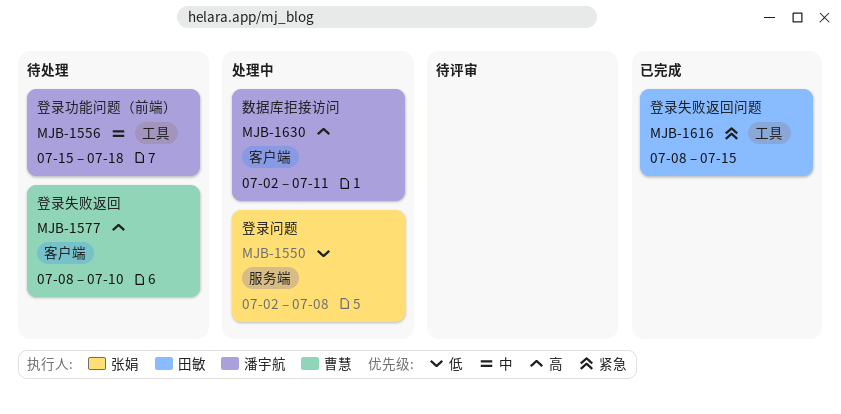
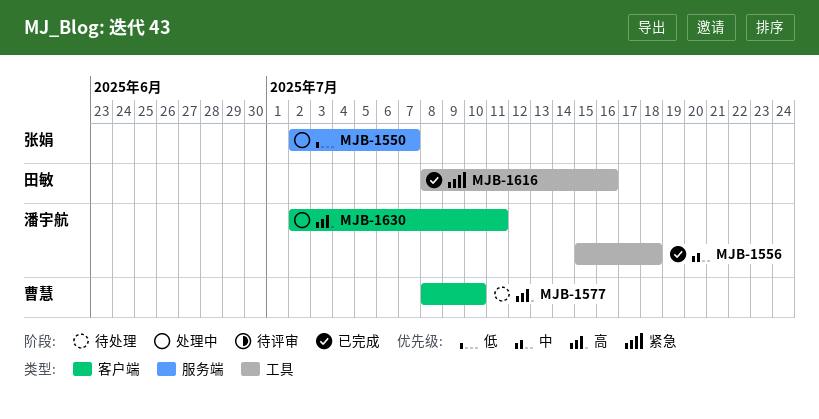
MJB-1550, due: Jul 8 -> Jul 7
MJB-1556, status: 待处理 -> 已完成
MJB-1616, due: Jul 15 -> Jul 16

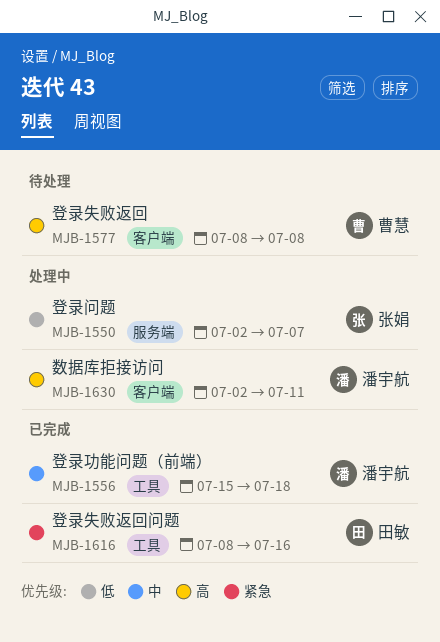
MJB-1577, due: Jul 10 -> Jul 8

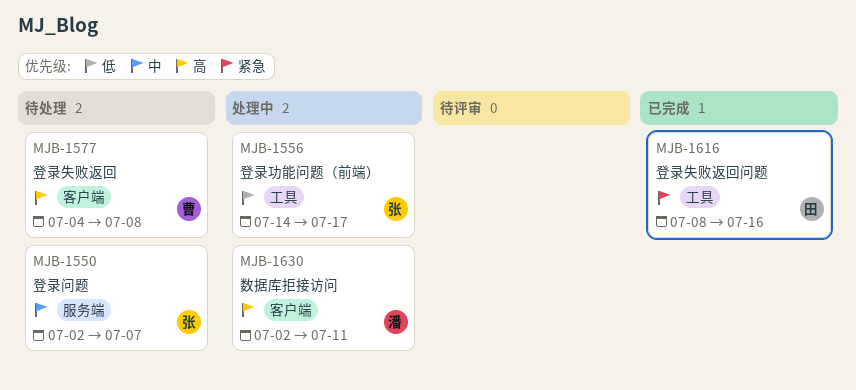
MJB-1550, status: 处理中 -> 待处理
MJB-1550, priority: 低 -> 中
MJB-1556, status: 已完成 -> 处理中
MJB-1556, owner: 潘宇航 -> 张娟
MJB-1556, priority: 中 -> 低
MJB-1556, start: Jul 15 -> Jul 14
MJB-1556, due: Jul 18 -> Jul 17
MJB-1577, start: Jul 8 -> Jul 4

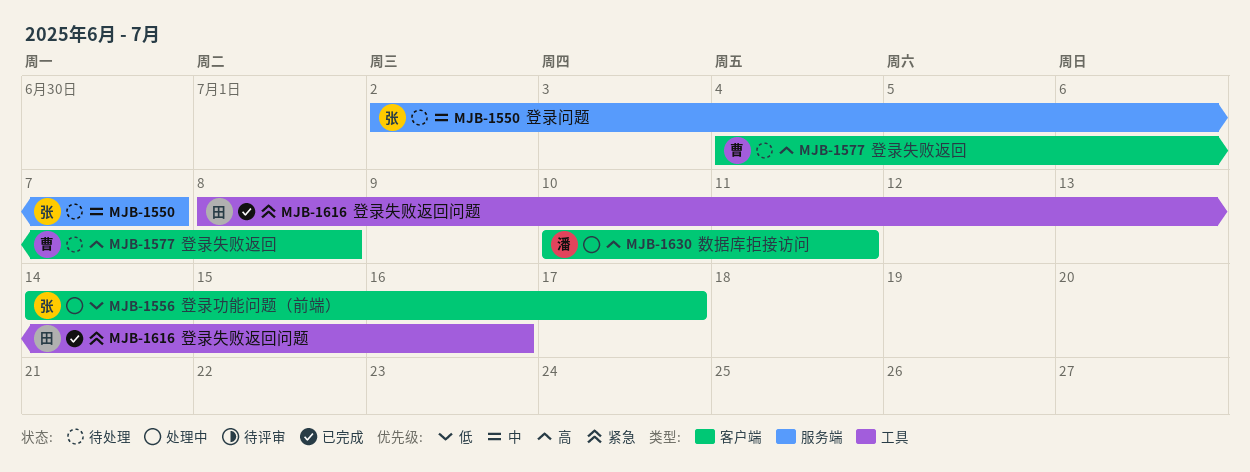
MJB-1556, label: 工具 -> 客户端
MJB-1630, start: Jul 2 -> Jul 10

